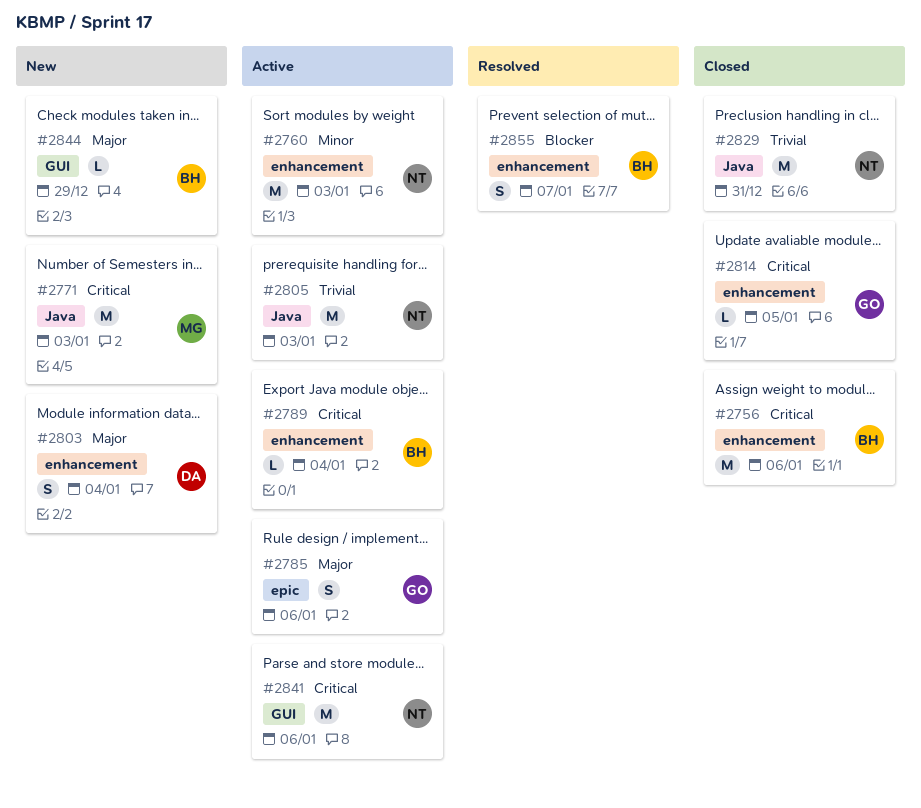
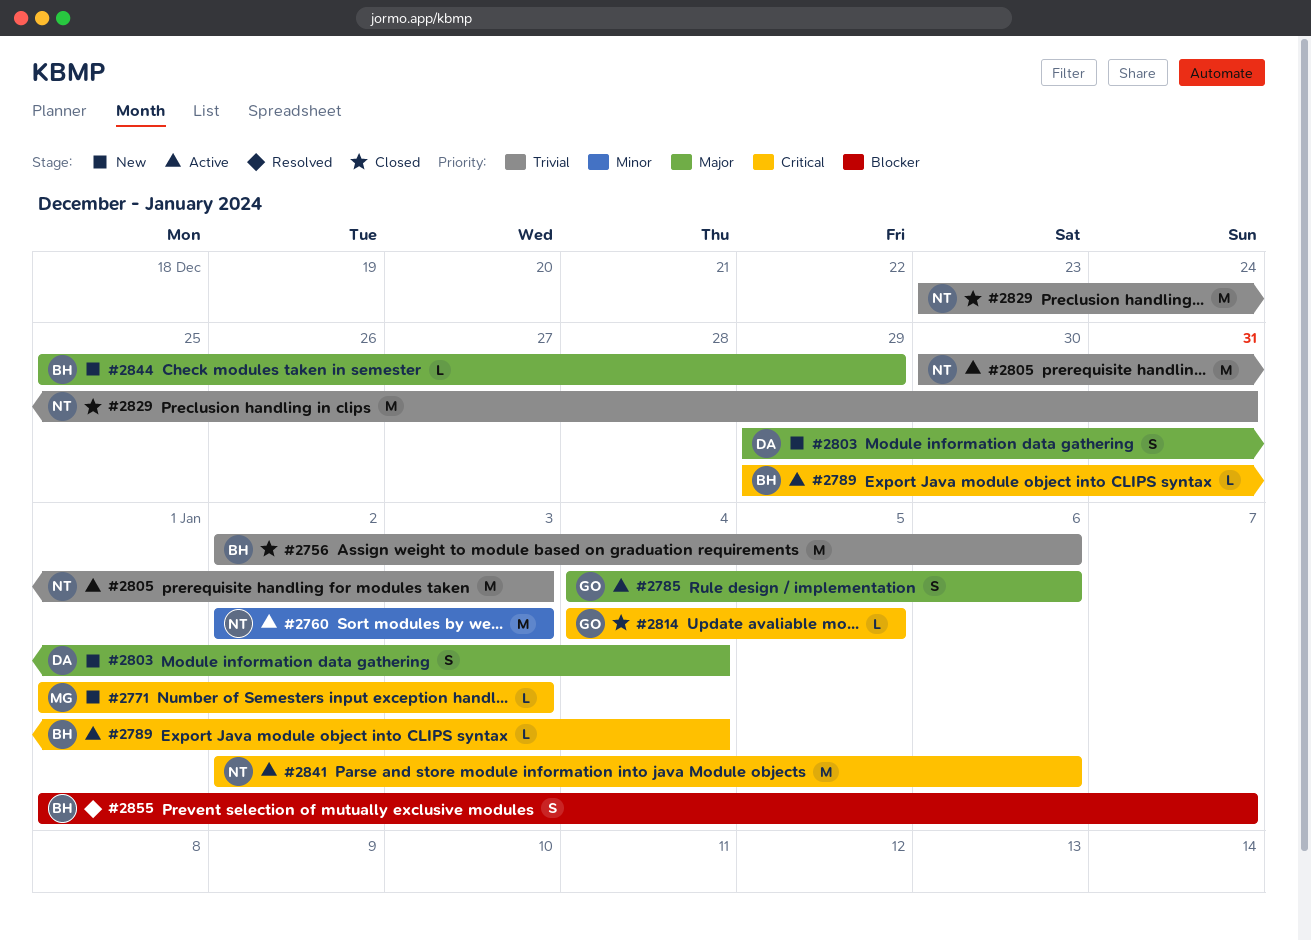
#2756, priority: Critical -> Trivial
#2771, estimate: M -> L

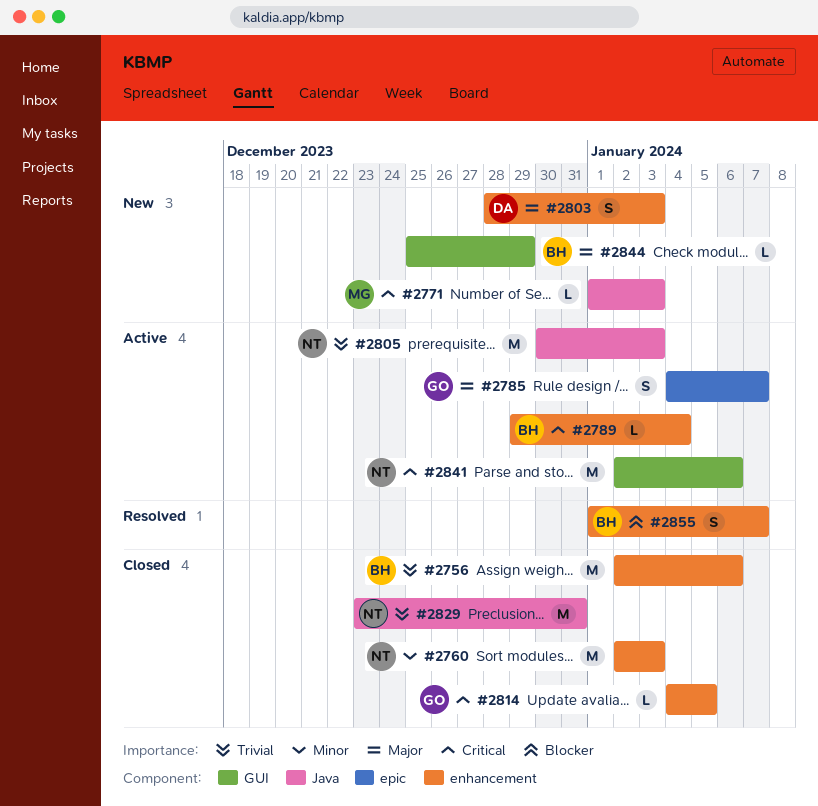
#2760, status: Active -> Closed
#2785, due: Jan 6 -> Jan 7
#2803, start: Dec 29 -> Dec 28
#2803, due: Jan 4 -> Jan 3

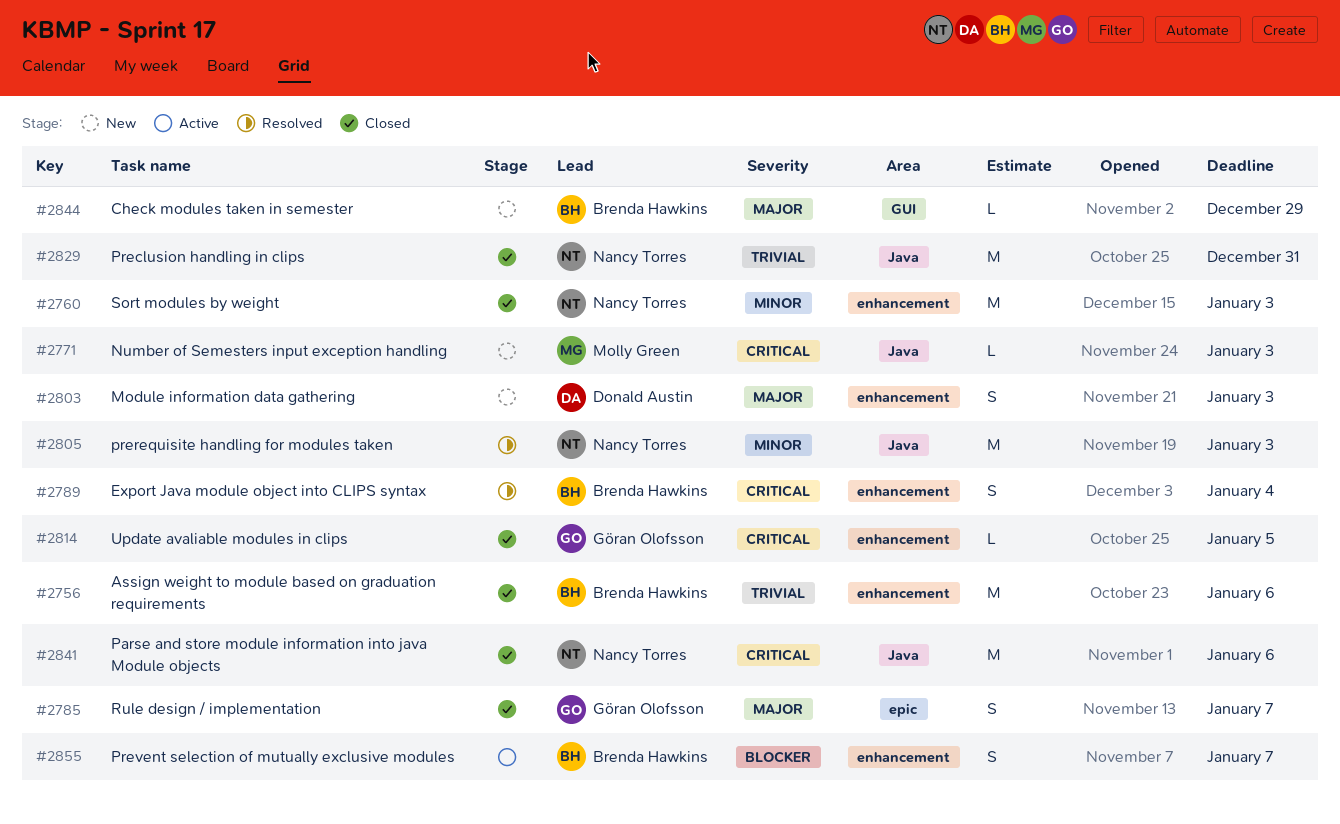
#2785, status: Active -> Closed
#2789, status: Active -> Resolved
#2789, estimate: L -> S
#2805, status: Active -> Resolved
#2805, priority: Trivial -> Minor
#2841, status: Active -> Closed
#2841, label: GUI -> Java
#2855, status: Resolved -> Active

